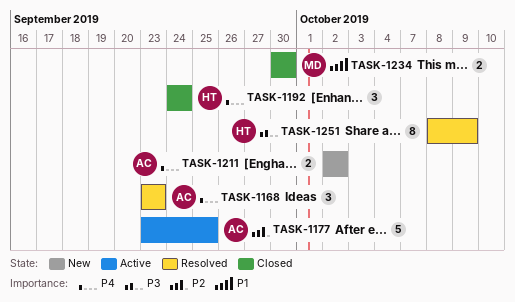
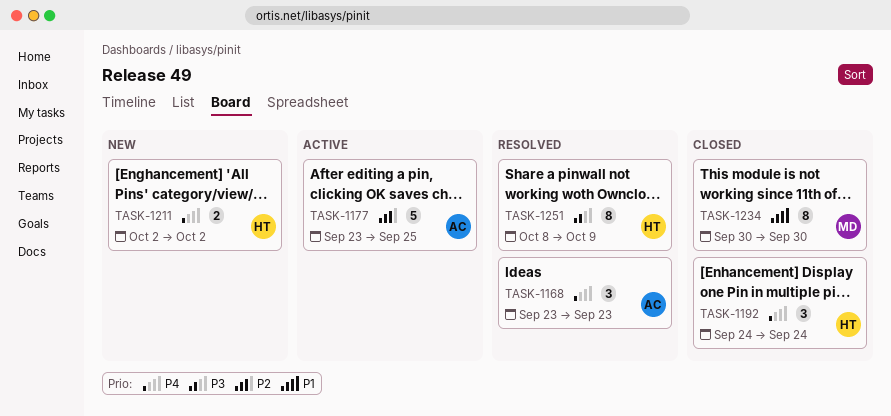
TASK-1211, owner: AC -> HT
TASK-1234, estimate: 2 -> 8

